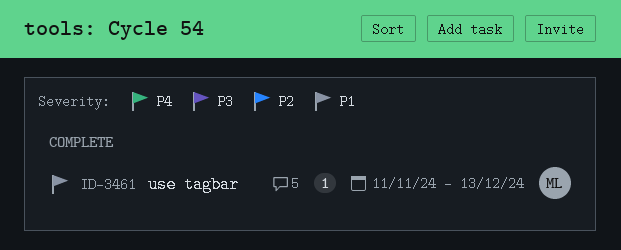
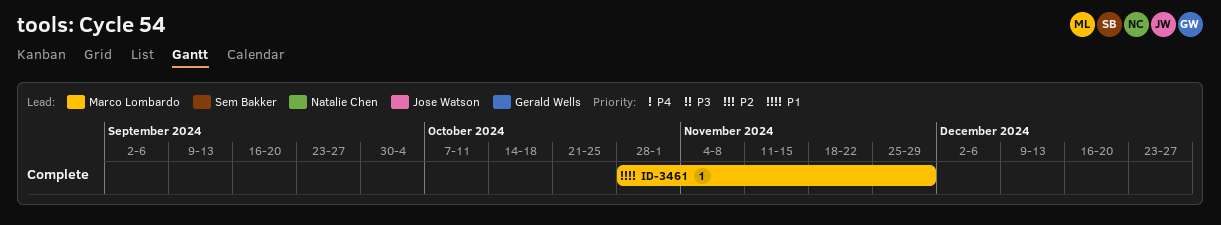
ID-3461, start: Nov 11 -> Oct 28
ID-3461, due: Dec 13 -> Nov 29

